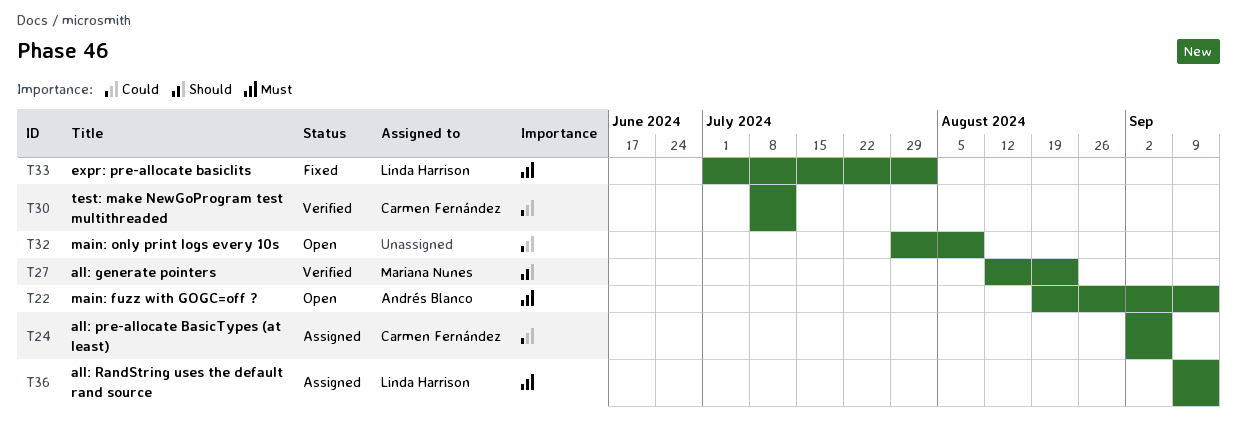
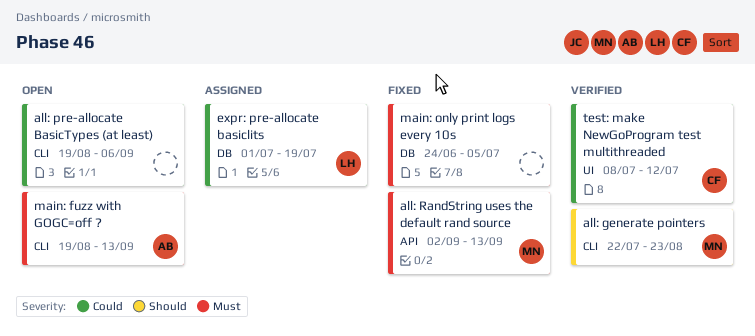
all: generate pointers, start: Aug 12 -> Jul 22
all: pre-allocate BasicTypes (at least), status: Assigned -> Open
all: pre-allocate BasicTypes (at least), owner: Carmen Fernández -> none
all: pre-allocate BasicTypes (at least), start: Sep 2 -> Aug 19
all: RandString uses the default rand source, status: Assigned -> Fixed
all: RandString uses the default rand source, owner: Linda Harrison -> Mariana Nunes
all: RandString uses the default rand source, start: Sep 9 -> Sep 2
expr: pre-allocate basiclits, status: Fixed -> Assigned
expr: pre-allocate basiclits, priority: Must -> Could
expr: pre-allocate basiclits, due: Aug 2 -> Jul 19
main: only print logs every 10s, status: Open -> Fixed
main: only print logs every 10s, priority: Could -> Must
main: only print logs every 10s, start: Jul 29 -> Jun 24
main: only print logs every 10s, due: Aug 9 -> Jul 5

